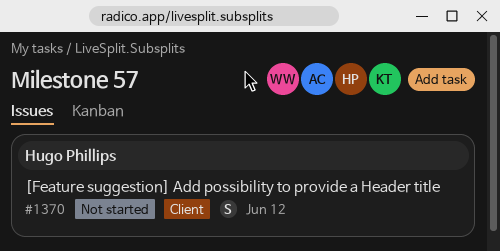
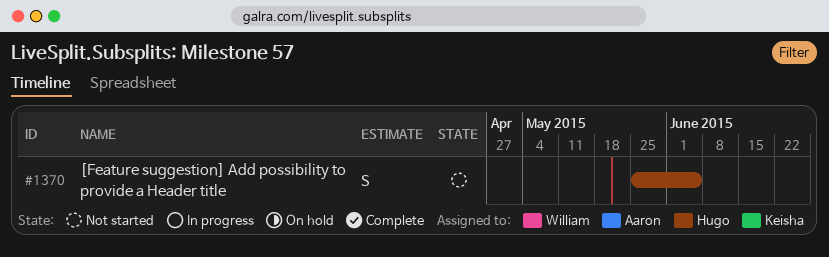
#1370, due: Jun 12 -> Jun 5

